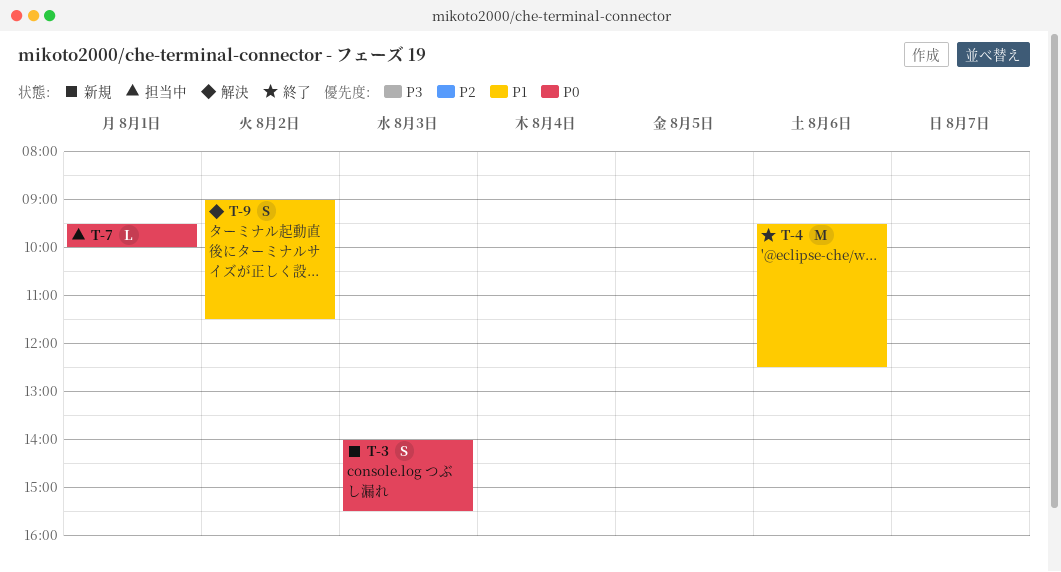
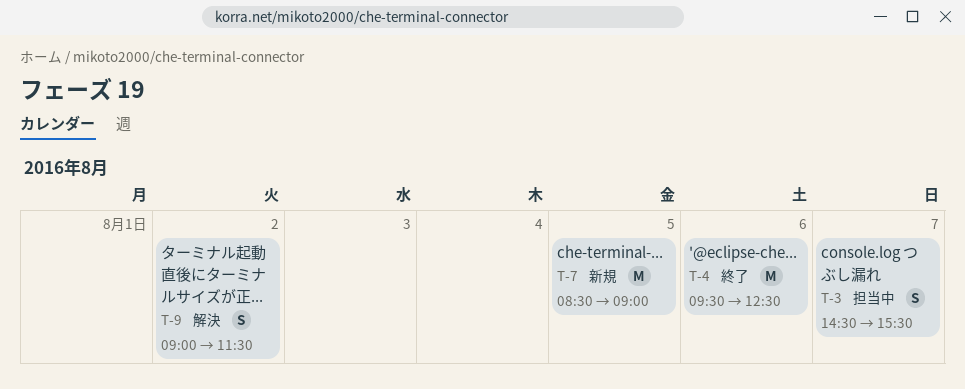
T-3, status: 新規 -> 担当中
T-3, day: Aug 3 -> Aug 7
T-3, begins: 14:00 -> 14:30
T-7, status: 担当中 -> 新規
T-7, estimate: L -> M
T-7, day: Aug 1 -> Aug 5
T-7, begins: 09:30 -> 08:30
T-7, ends: 10:00 -> 09:00

